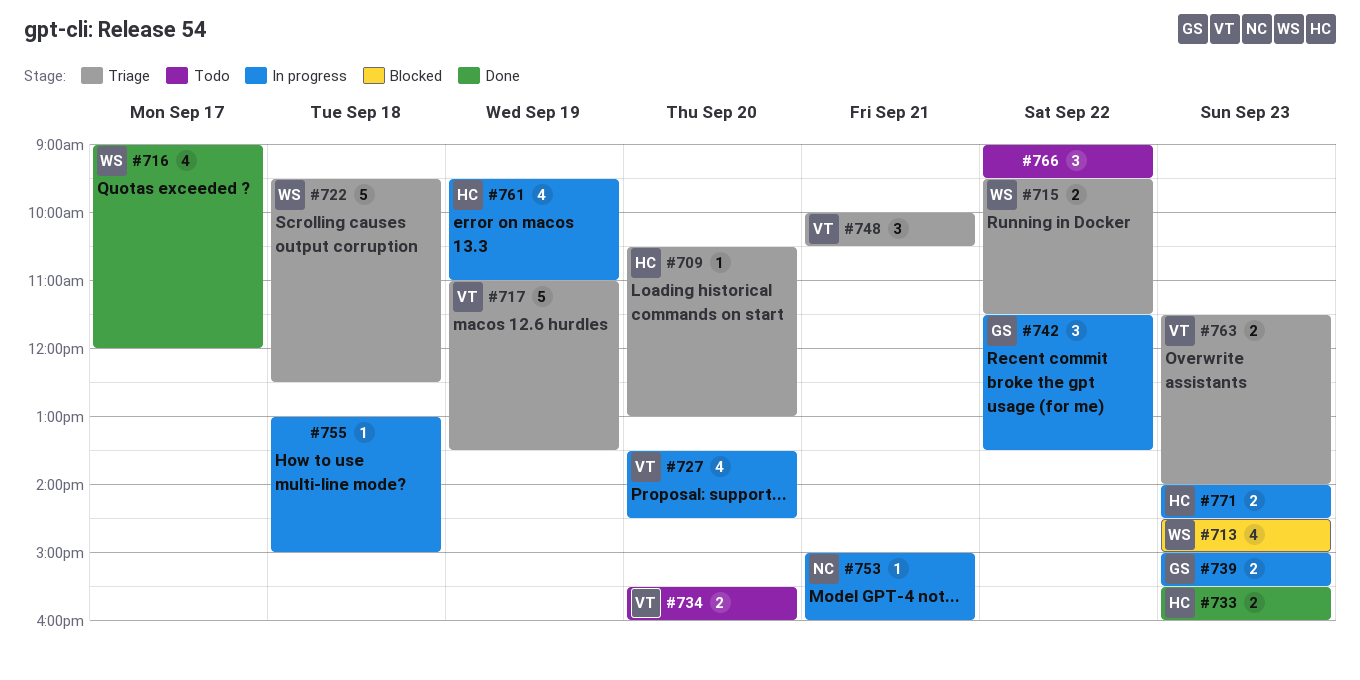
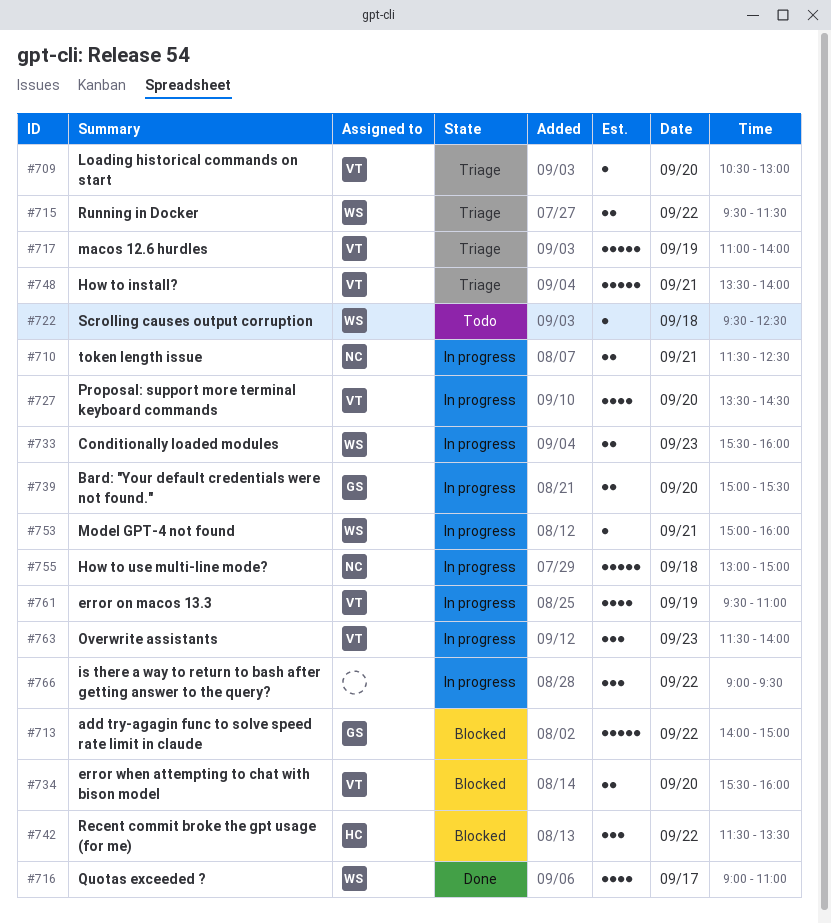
#709, owner: HC -> VT
#710: none -> present
#713, owner: WS -> GS
#713, estimate: 4 -> 5
#713, day: Sep 23 -> Sep 22
#713, begins: 14:30 -> 14:00
#716, ends: 12:00 -> 11:00
#717, ends: 13:30 -> 14:00
#722, status: Triage -> Todo
#722, estimate: 5 -> 1
#733, status: Done -> In progress
#733, owner: HC -> WS
#734, status: Todo -> Blocked
#739, day: Sep 23 -> Sep 20
#742, status: In progress -> Blocked
#742, owner: GS -> HC
#748, estimate: 3 -> 5
#748, begins: 10:00 -> 13:30
#748, ends: 10:30 -> 14:00
#753, owner: NC -> WS
#755, owner: none -> NC
#755, estimate: 1 -> 5
#761, owner: HC -> VT
#763, status: Triage -> In progress
#763, estimate: 2 -> 3
#766, status: Todo -> In progress
#771: present -> none

